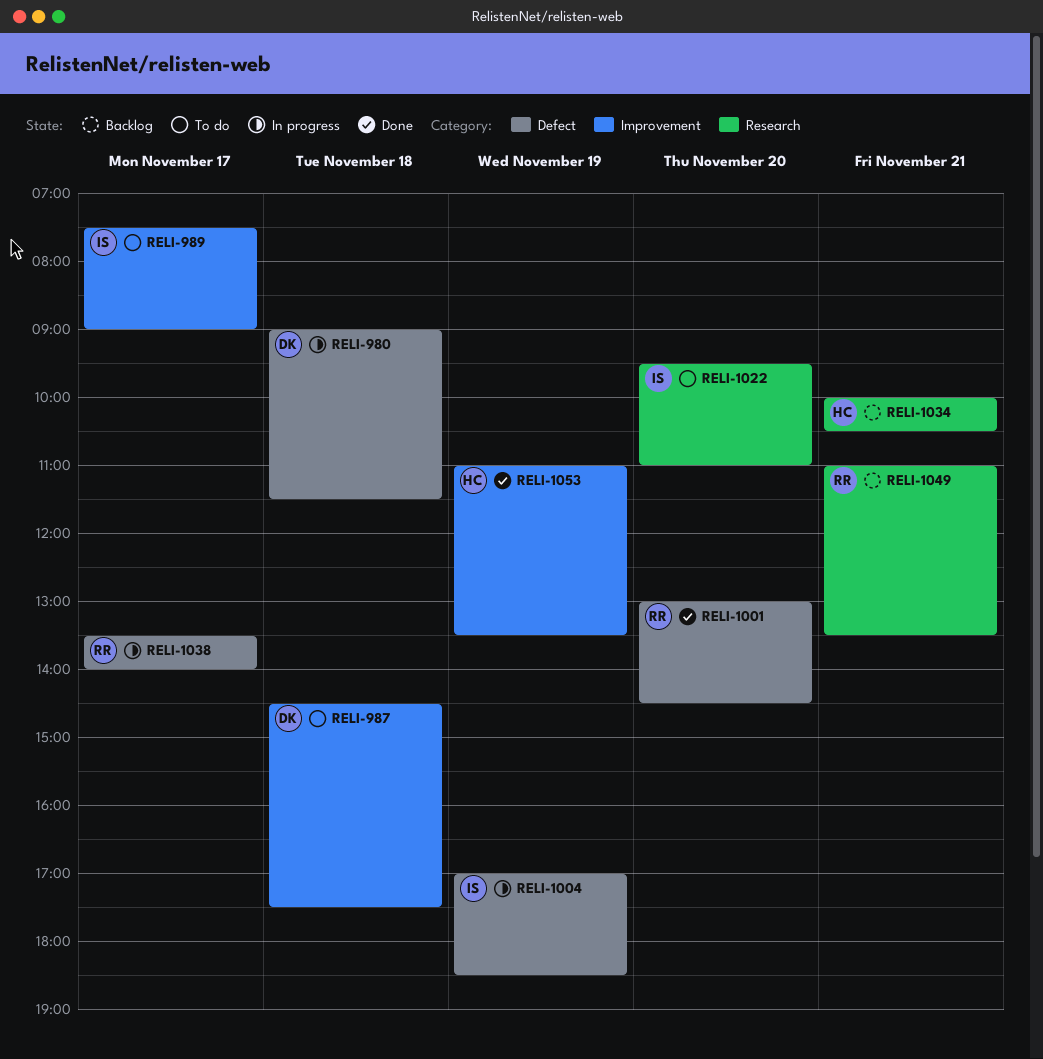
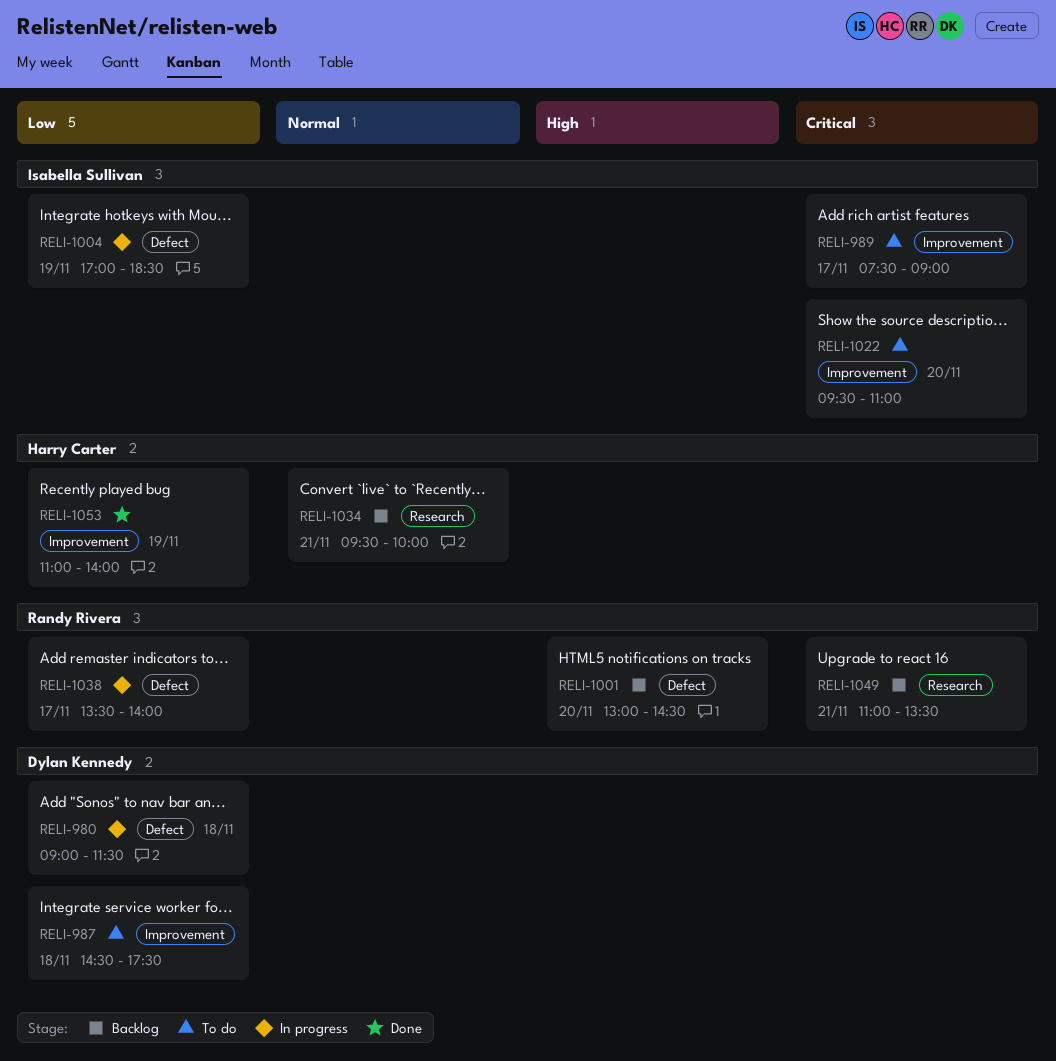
RELI-1001, status: Done -> Backlog
RELI-1022, label: Research -> Improvement
RELI-1034, begins: 10:00 -> 09:30
RELI-1034, ends: 10:30 -> 10:00
RELI-1053, ends: 13:30 -> 14:00

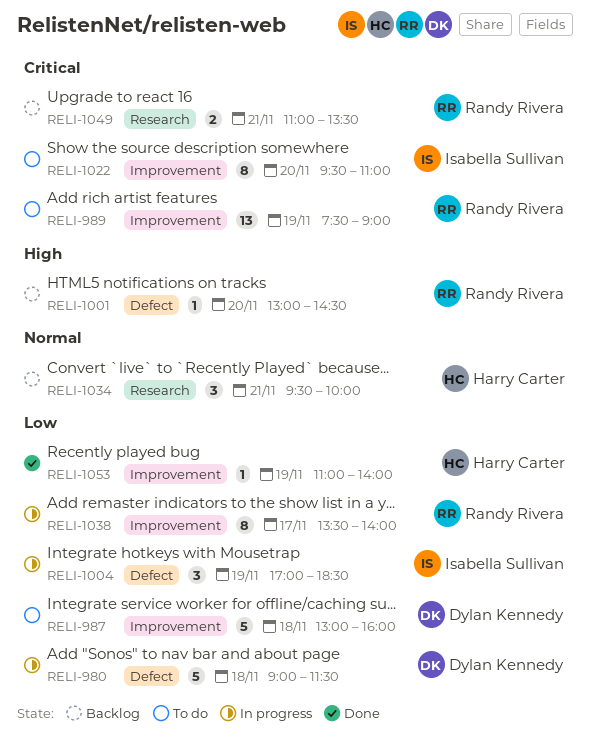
RELI-987, begins: 14:30 -> 13:00
RELI-987, ends: 17:30 -> 16:00
RELI-989, owner: Isabella Sullivan -> Randy Rivera
RELI-989, day: Nov 17 -> Nov 19
RELI-1038, label: Defect -> Improvement

